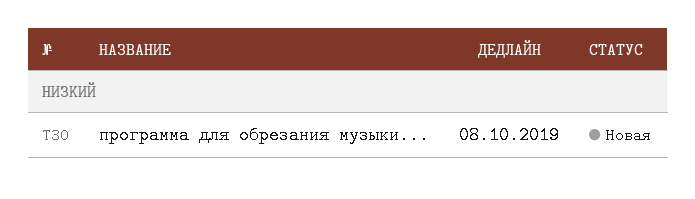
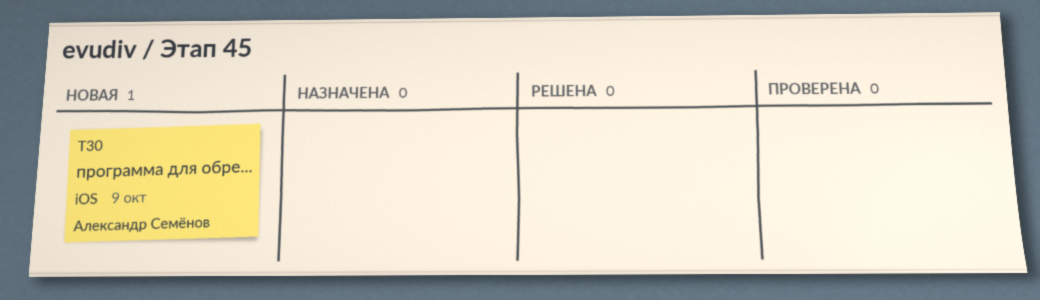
T30, due: Oct 8 -> Oct 9

